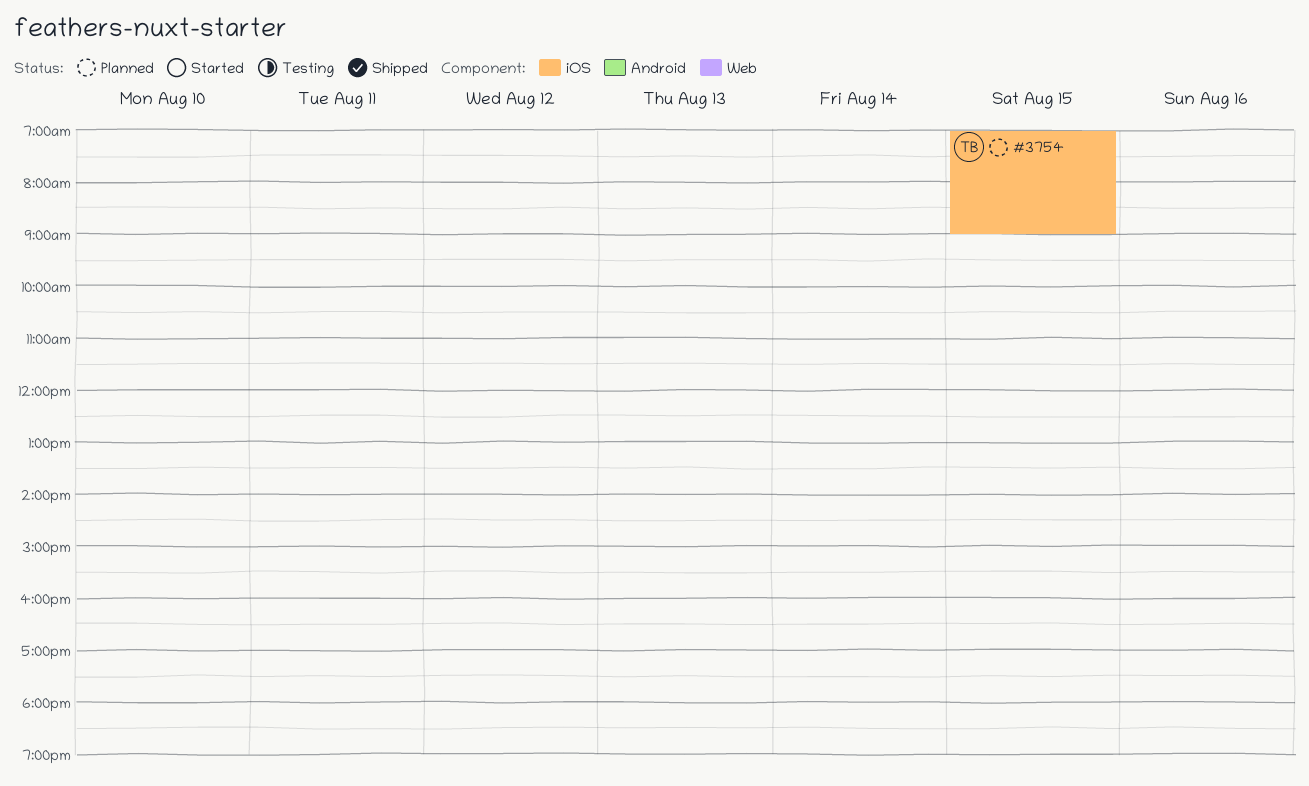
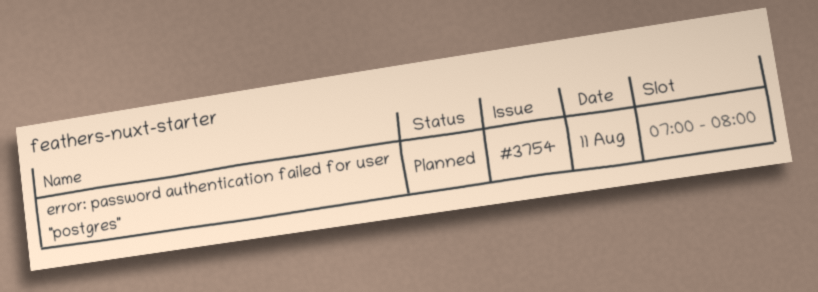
#3754, day: Aug 15 -> Aug 11
#3754, ends: 09:00 -> 08:00

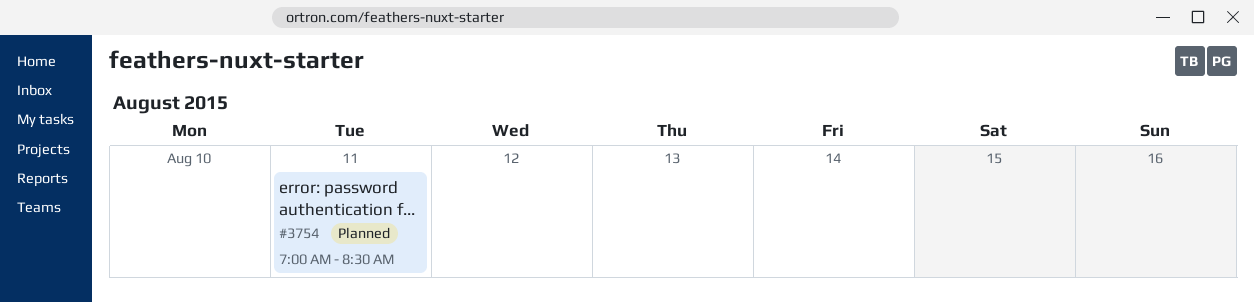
#3754, ends: 08:00 -> 08:30

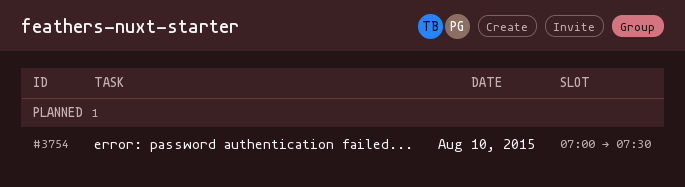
#3754, day: Aug 11 -> Aug 10
#3754, ends: 08:30 -> 07:30

